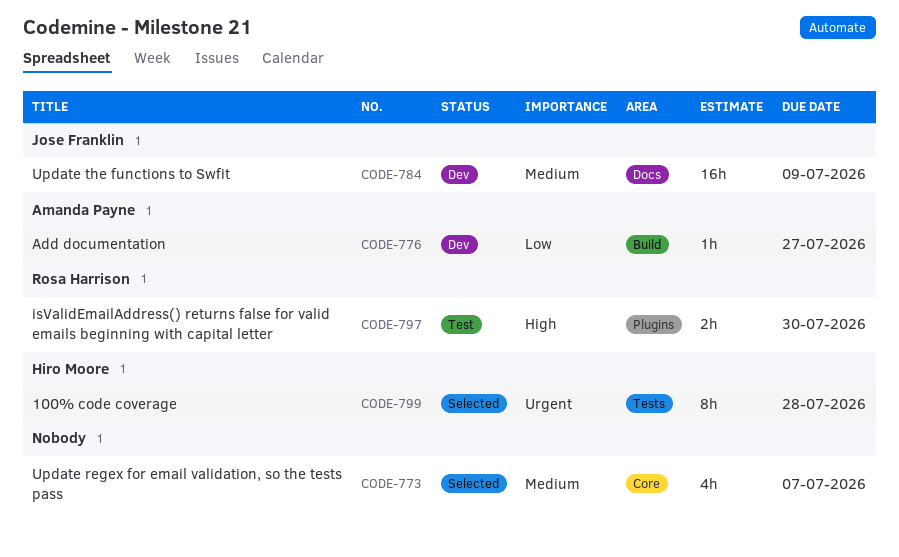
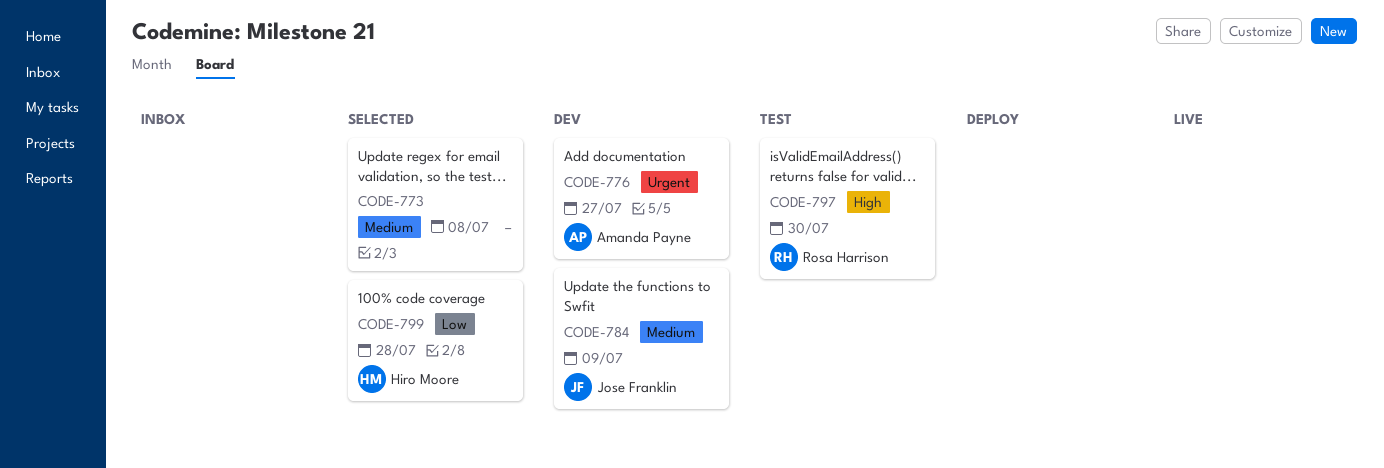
CODE-773, due: Jul 7 -> Jul 8
CODE-776, priority: Low -> Urgent
CODE-799, priority: Urgent -> Low

